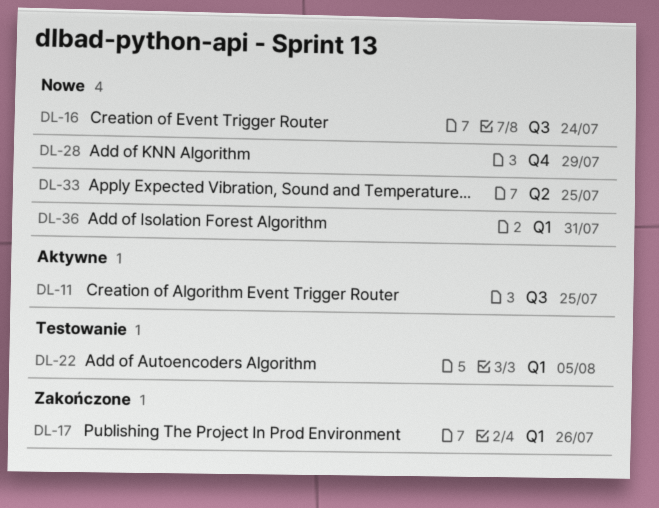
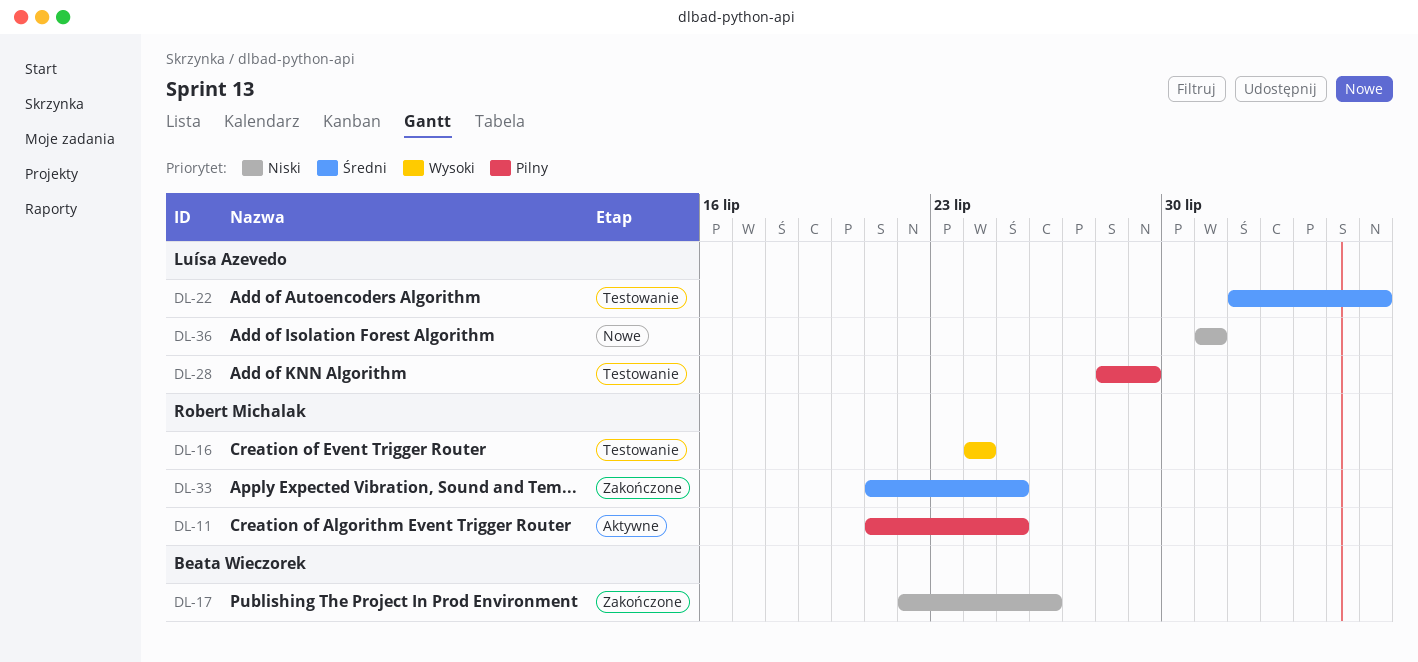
DL-16, status: Nowe -> Testowanie
DL-28, status: Nowe -> Testowanie
DL-33, status: Nowe -> Zakończone

